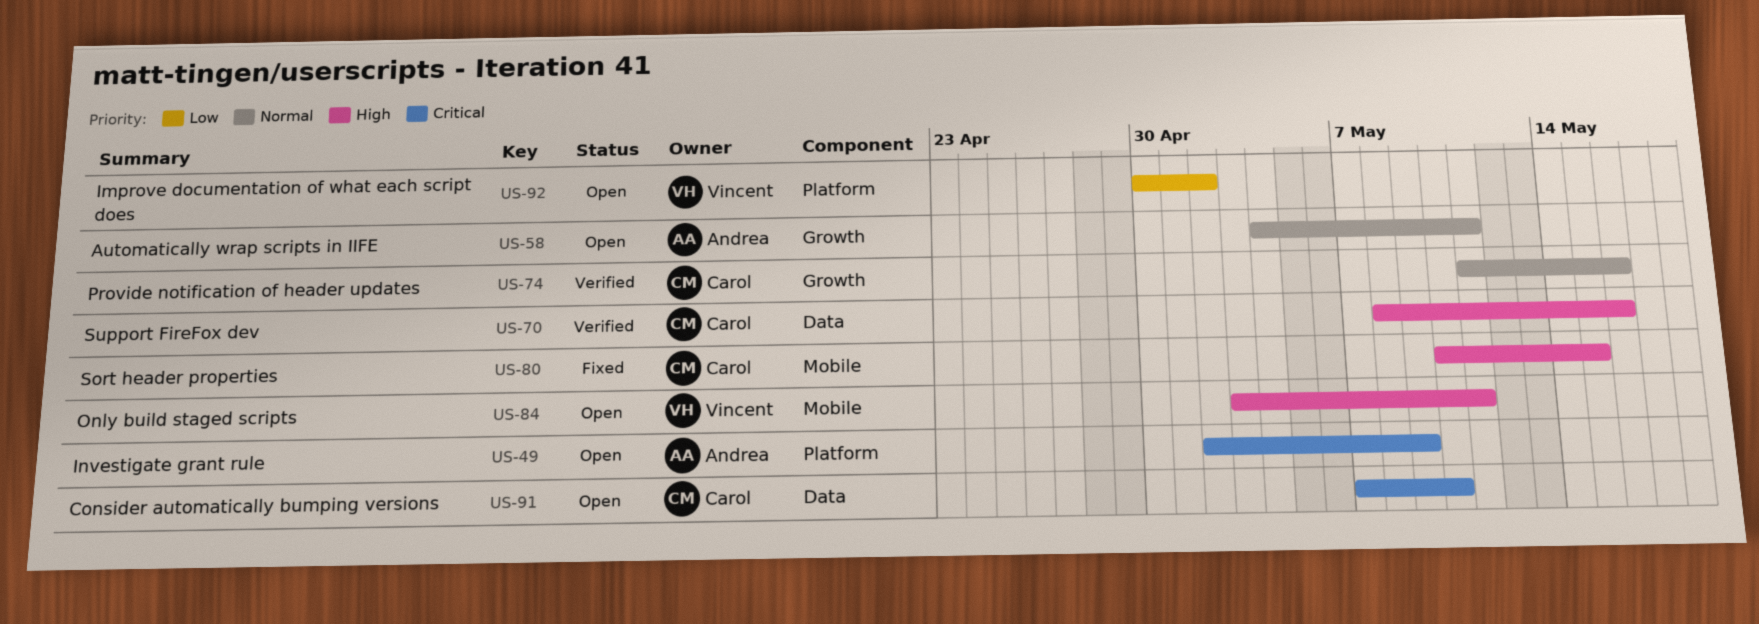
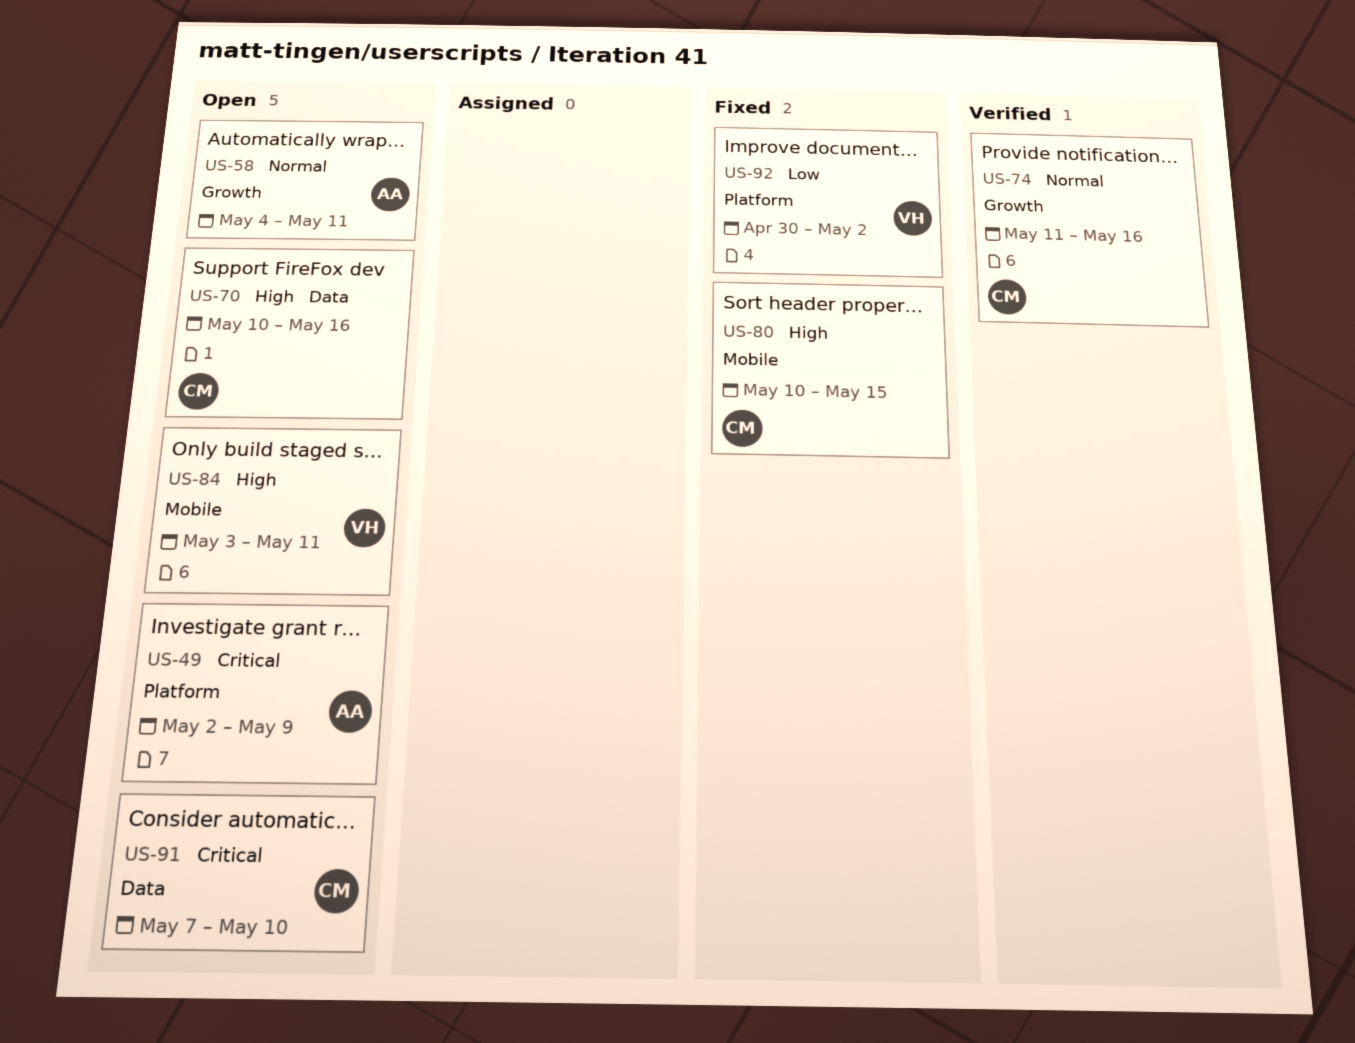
US-70, status: Verified -> Open
US-70, start: May 8 -> May 10
US-92, status: Open -> Fixed

